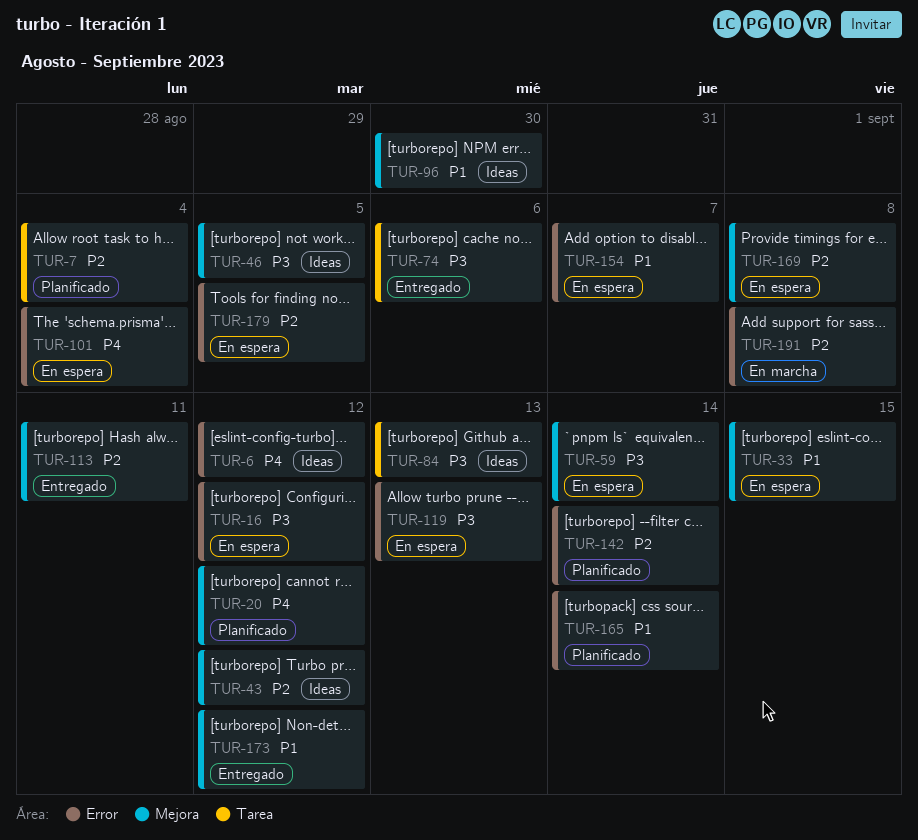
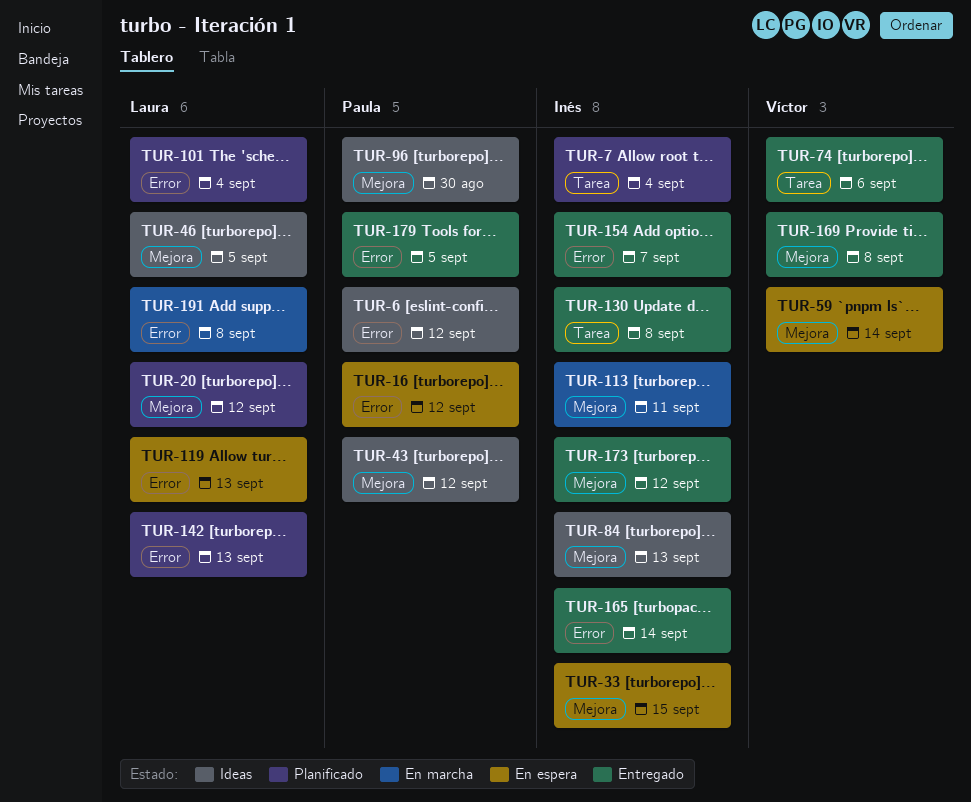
TUR-84, label: Tarea -> Mejora
TUR-101, status: En espera -> Planificado
TUR-113, status: Entregado -> En marcha
TUR-130: none -> present
TUR-142, due: Sep 14 -> Sep 13
TUR-154, status: En espera -> Entregado
TUR-165, status: Planificado -> Entregado
TUR-169, status: En espera -> Entregado
TUR-179, status: En espera -> Entregado

